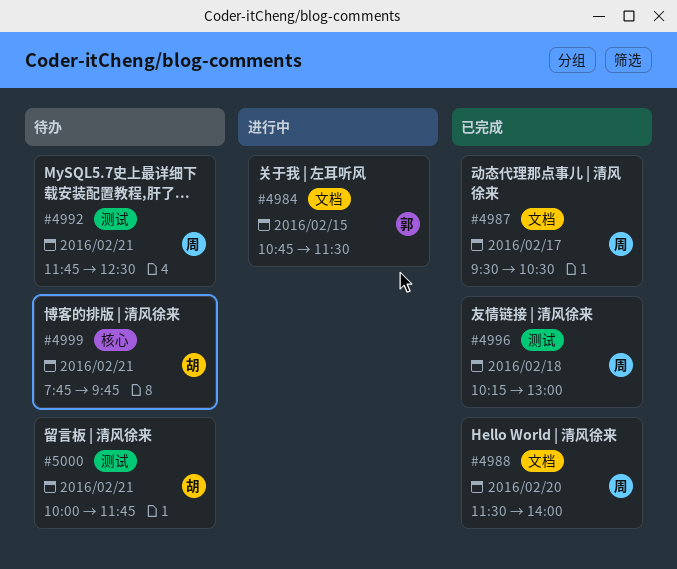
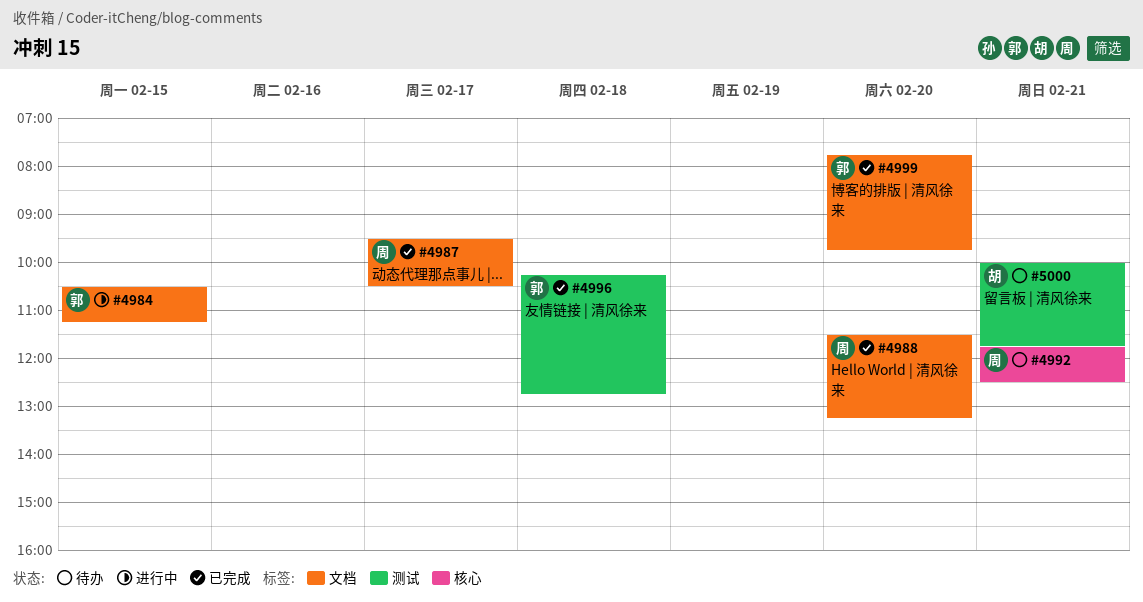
#4984, begins: 10:45 -> 10:30
#4984, ends: 11:30 -> 11:15
#4988, ends: 14:00 -> 13:15
#4992, label: 测试 -> 核心
#4996, owner: 周 -> 郭
#4996, ends: 13:00 -> 12:45
#4999, status: 待办 -> 已完成
#4999, owner: 胡 -> 郭
#4999, label: 核心 -> 文档
#4999, day: Feb 21 -> Feb 20

